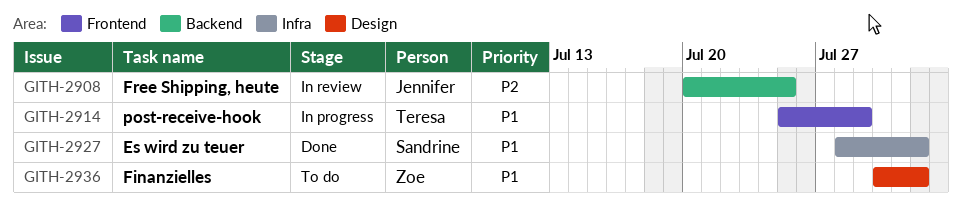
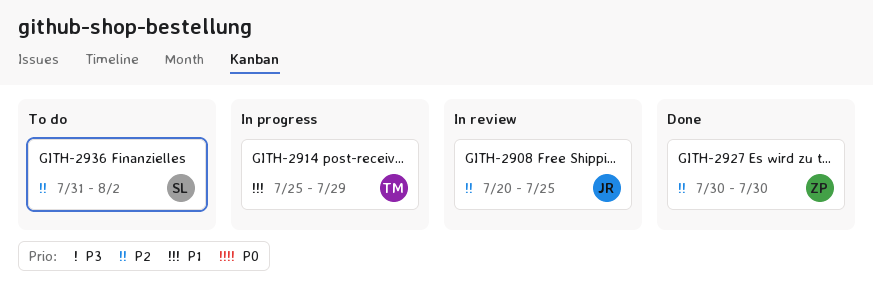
GITH-2927, owner: Sandrine -> Zoe
GITH-2927, priority: P1 -> P2
GITH-2927, start: Jul 28 -> Jul 30
GITH-2927, due: Aug 1 -> Jul 30
GITH-2936, owner: Zoe -> Sandrine
GITH-2936, priority: P1 -> P2
GITH-2936, start: Jul 30 -> Jul 31
GITH-2936, due: Aug 1 -> Aug 2

